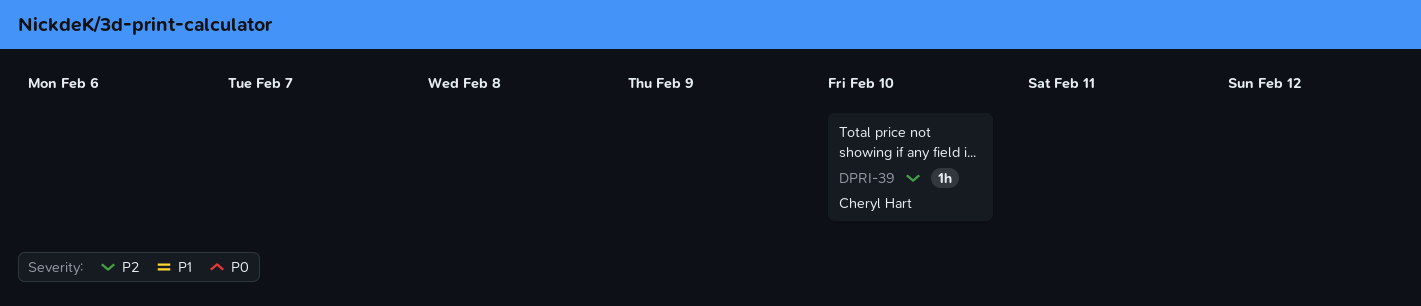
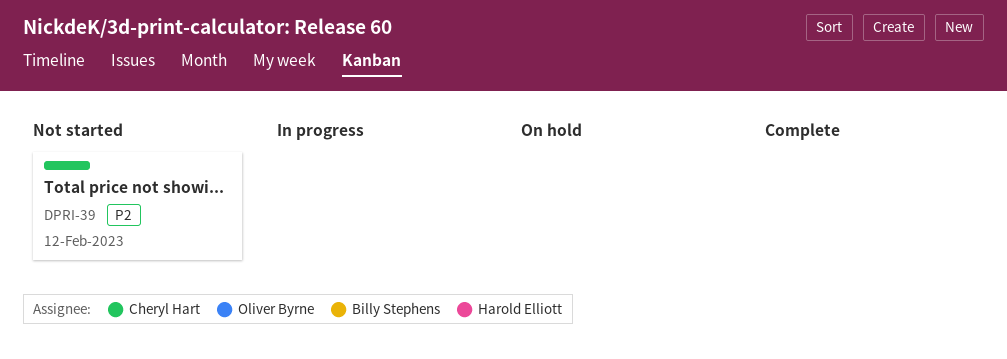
DPRI-39, due: Feb 10 -> Feb 12

